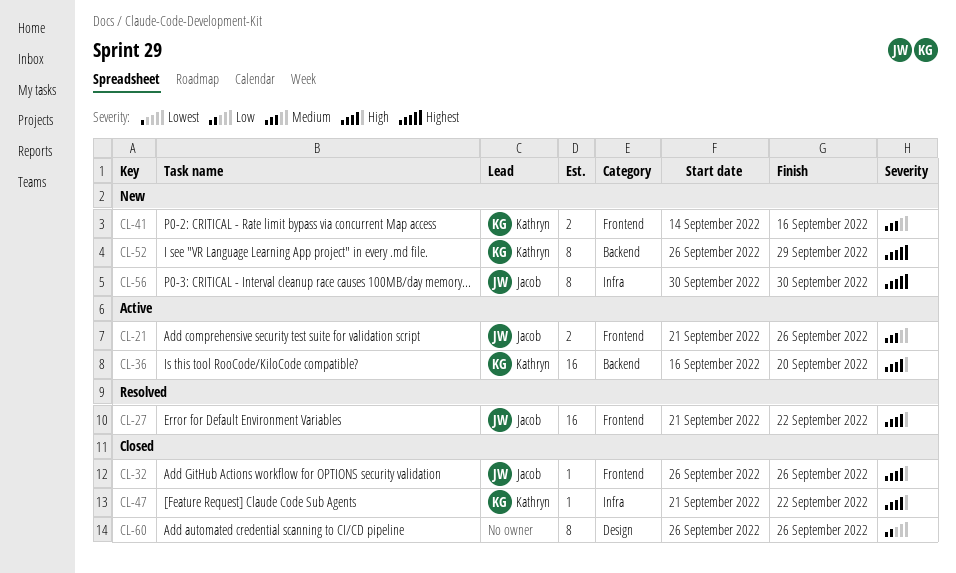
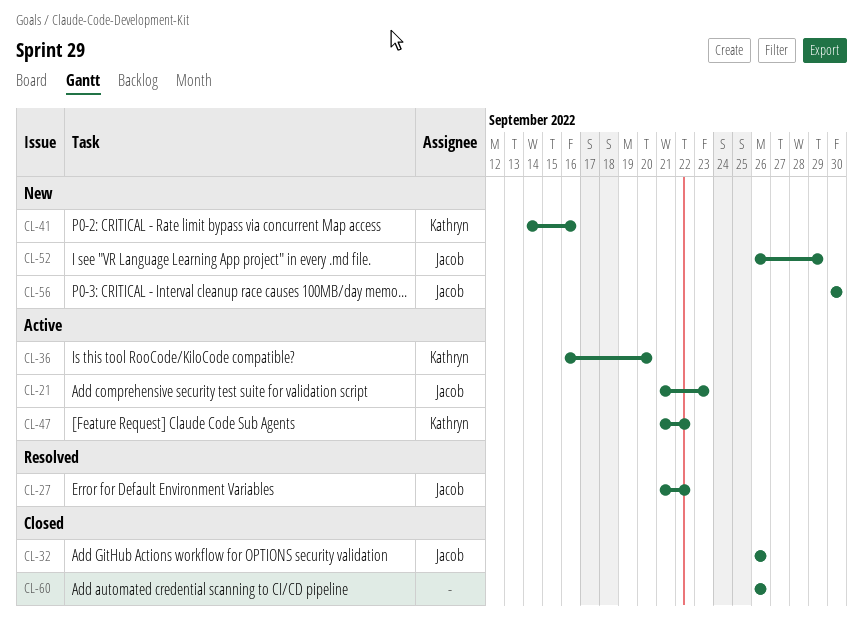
CL-21, due: Sep 26 -> Sep 23
CL-47, status: Closed -> Active
CL-52, owner: Kathryn -> Jacob

